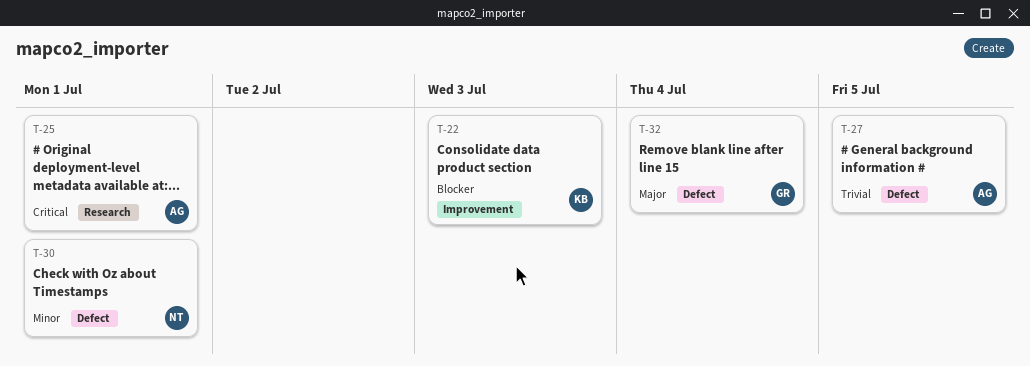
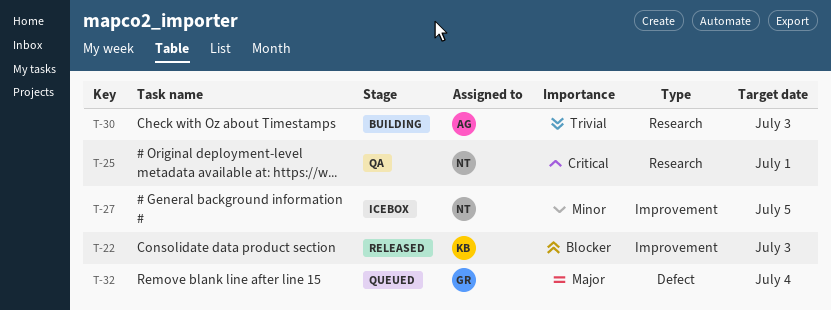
T-25, owner: AG -> NT
T-27, owner: AG -> NT
T-27, priority: Trivial -> Minor
T-27, label: Defect -> Improvement
T-30, owner: NT -> AG
T-30, priority: Minor -> Trivial
T-30, label: Defect -> Research
T-30, due: Jul 1 -> Jul 3

